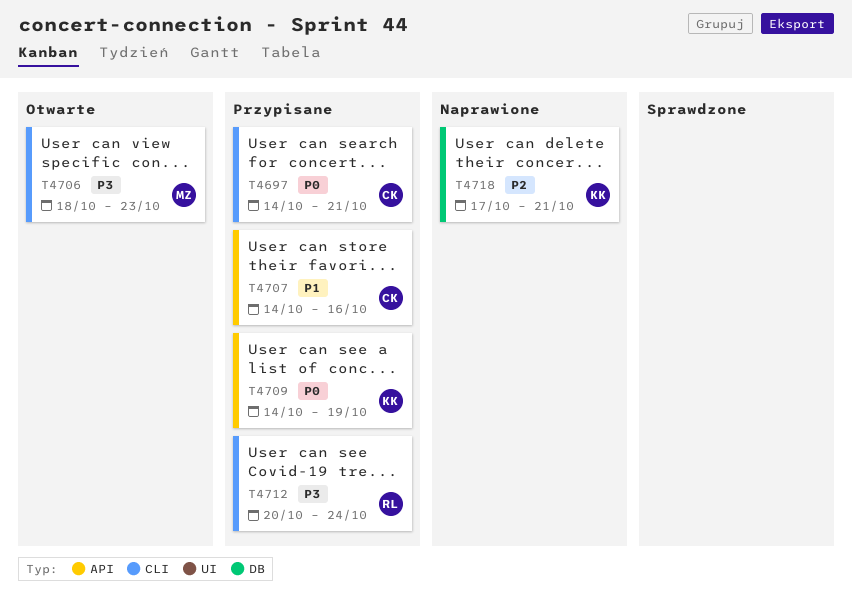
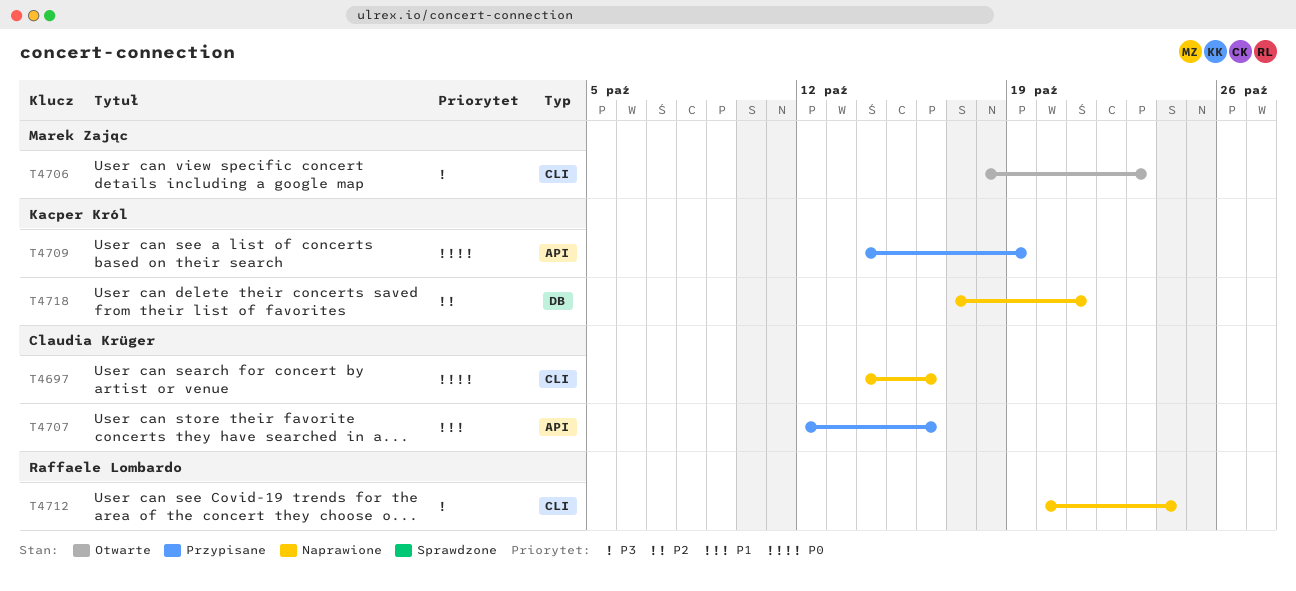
T4697, status: Przypisane -> Naprawione
T4697, due: Oct 21 -> Oct 16
T4707, start: Oct 14 -> Oct 12
T4712, status: Przypisane -> Naprawione

